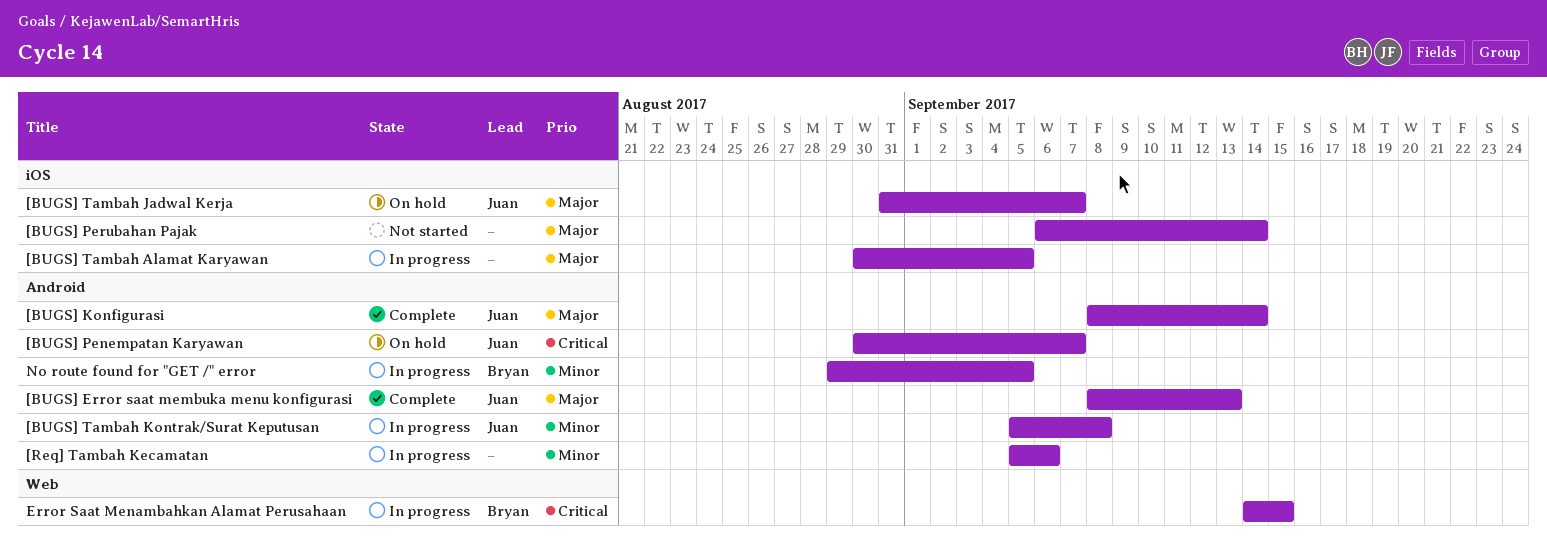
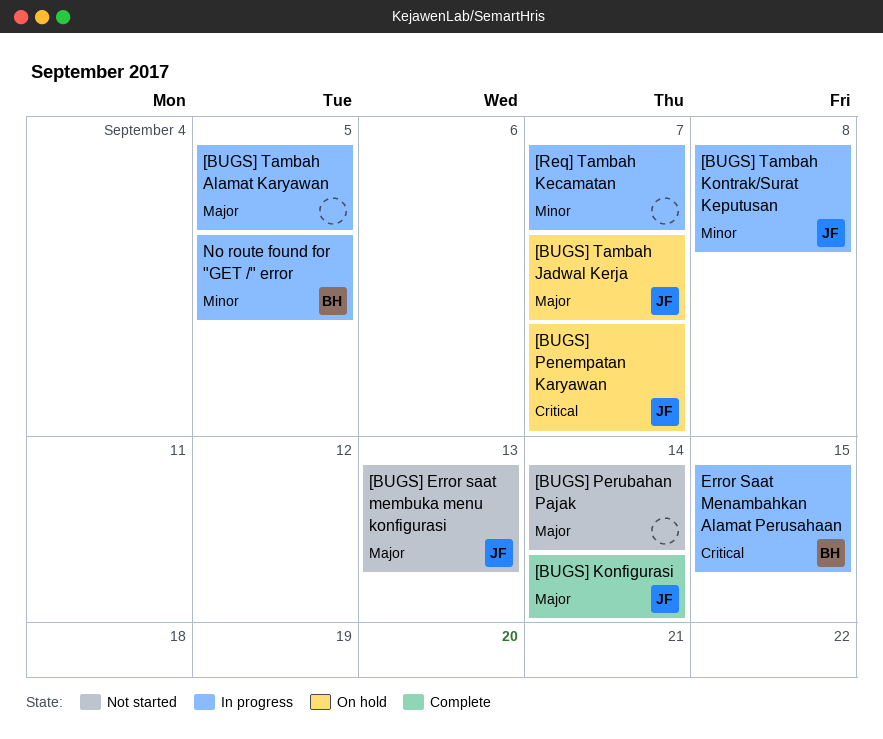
[BUGS] Error saat membuka menu konfigurasi, status: Complete -> Not started
[Req] Tambah Kecamatan, due: Sep 6 -> Sep 7

